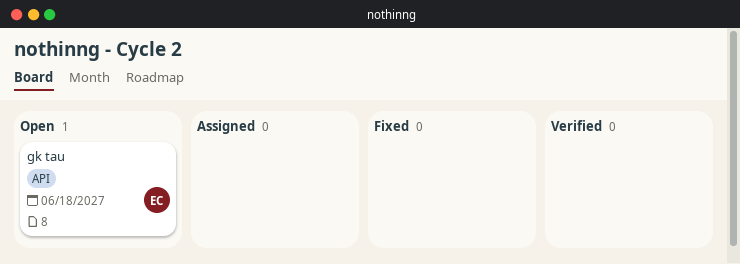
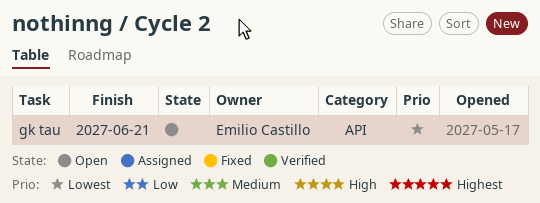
gk tau, due: Jun 18 -> Jun 21

